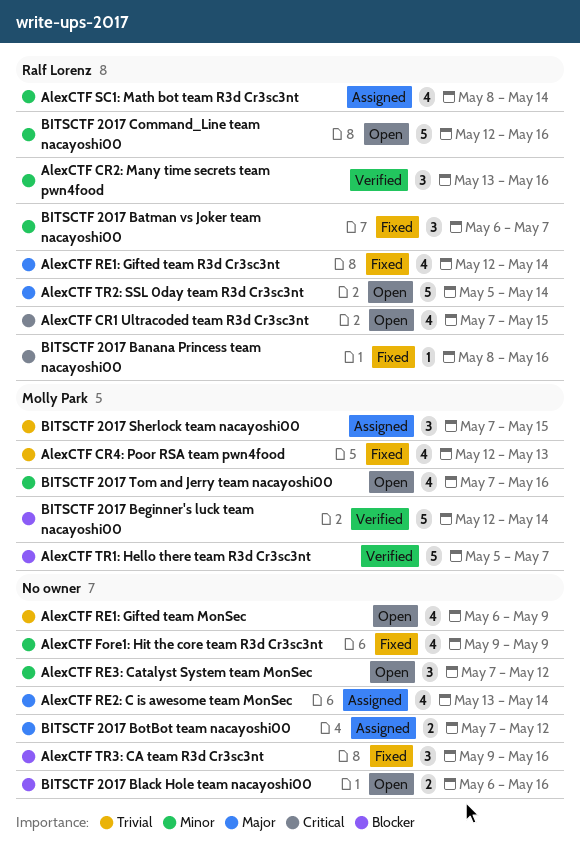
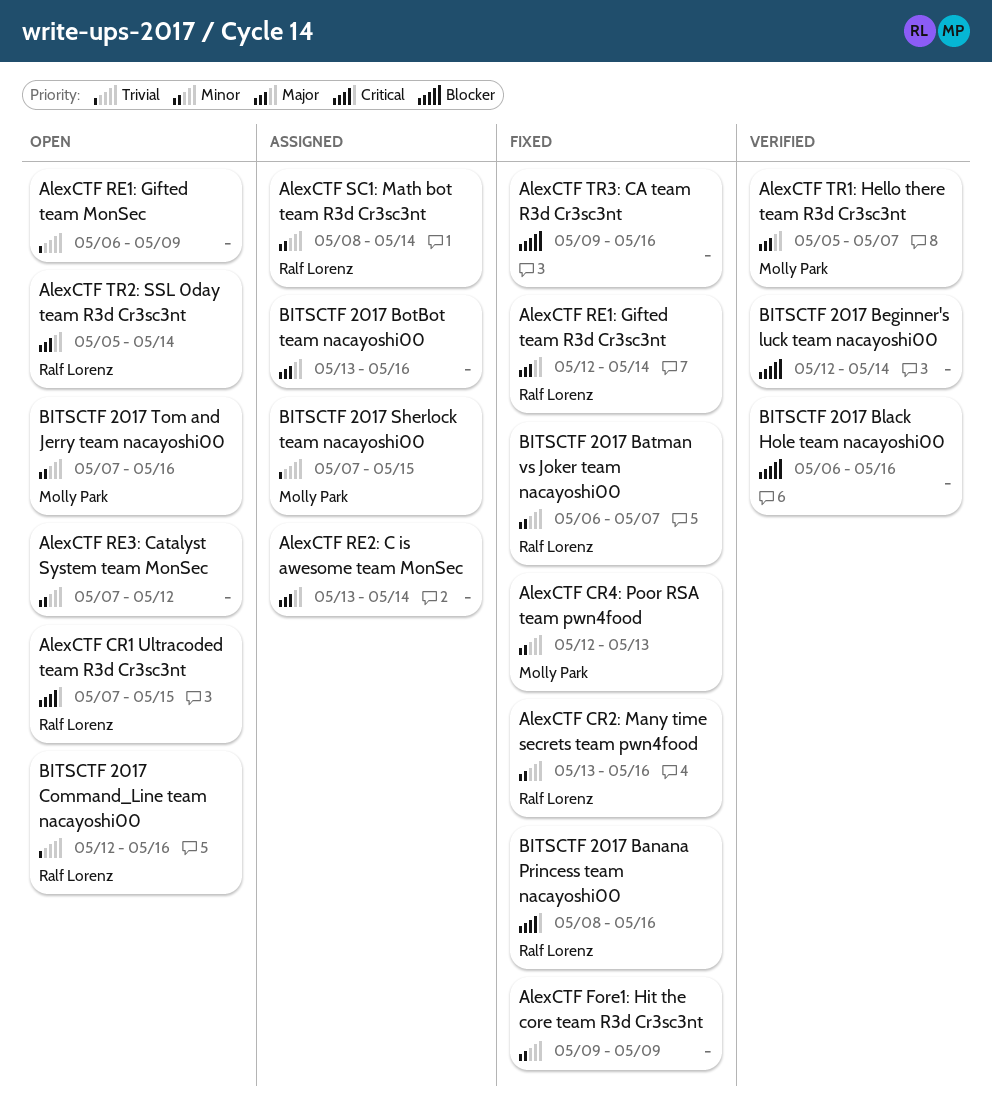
AlexCTF CR2: Many time secrets team pwn4food, status: Verified -> Fixed
AlexCTF CR4: Poor RSA team pwn4food, priority: Trivial -> Minor
AlexCTF TR1: Hello there team R3d Cr3sc3nt, priority: Blocker -> Major
BITSCTF 2017 Beginner's luck team nacayoshi00, owner: Molly Park -> none
BITSCTF 2017 Black Hole team nacayoshi00, status: Open -> Verified
BITSCTF 2017 BotBot team nacayoshi00, start: May 7 -> May 13
BITSCTF 2017 BotBot team nacayoshi00, due: May 12 -> May 16
BITSCTF 2017 Command_Line team nacayoshi00, priority: Minor -> Trivial

